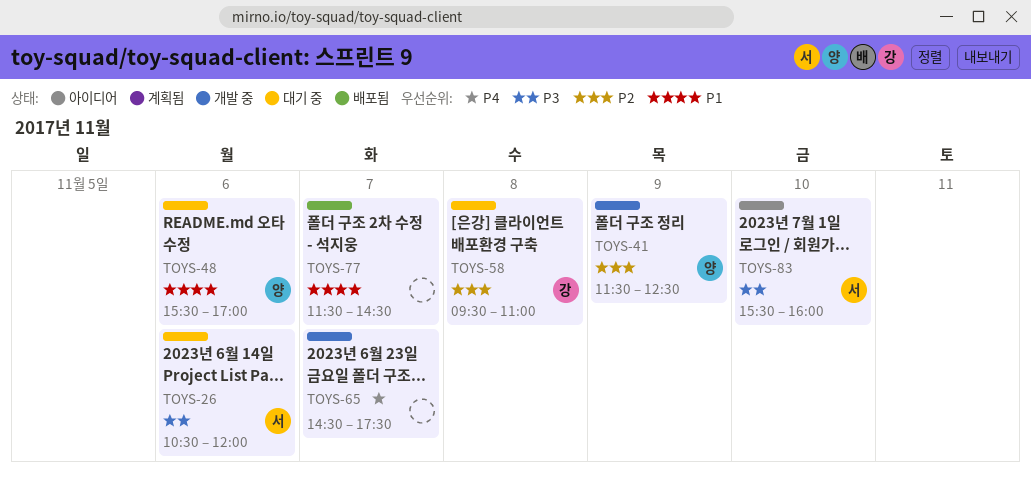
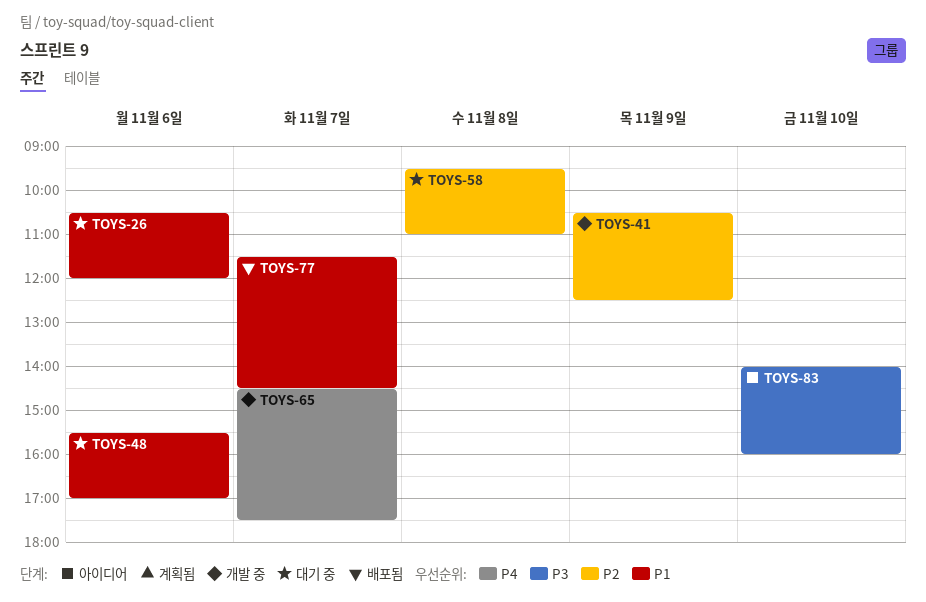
TOYS-26, priority: P3 -> P1
TOYS-41, begins: 11:30 -> 10:30
TOYS-83, begins: 15:30 -> 14:00

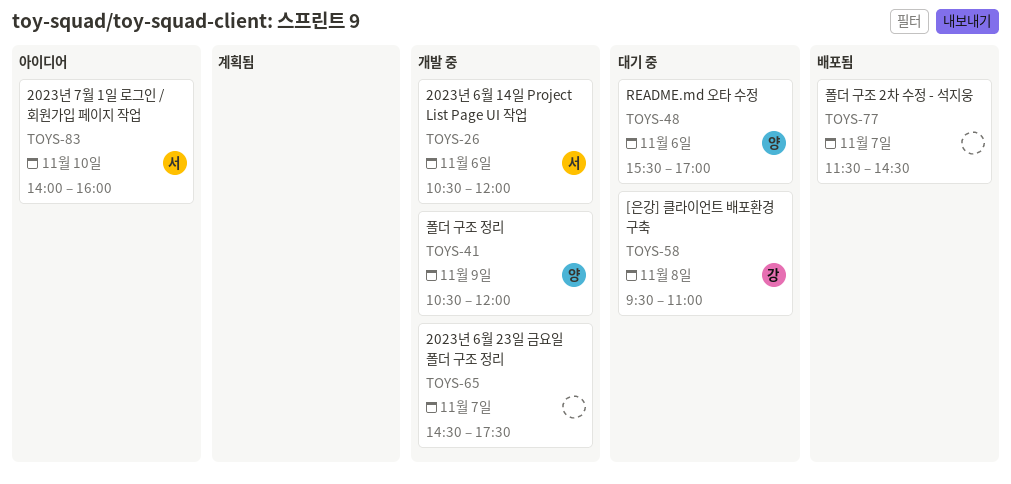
TOYS-26, status: 대기 중 -> 개발 중
TOYS-41, ends: 12:30 -> 12:00

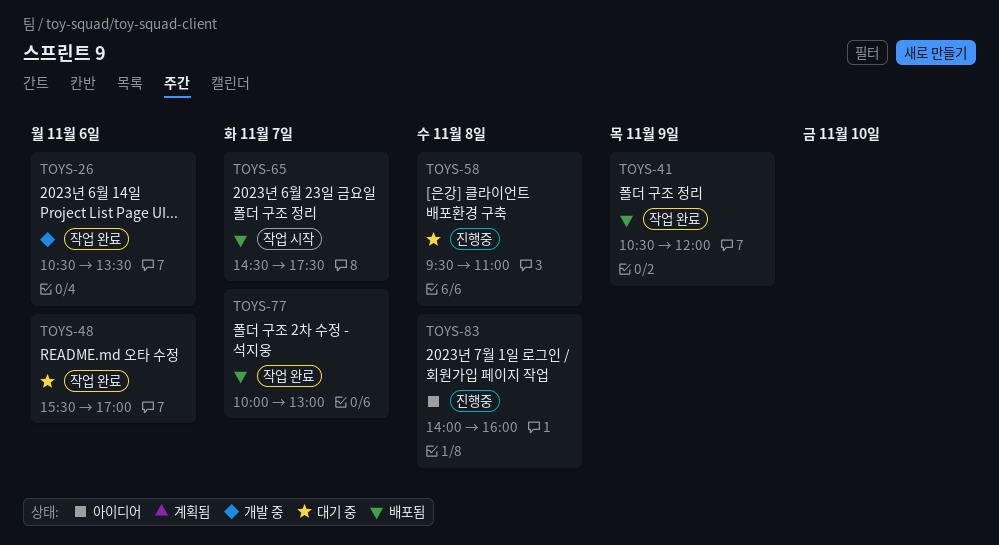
TOYS-26, ends: 12:00 -> 13:30
TOYS-41, status: 개발 중 -> 배포됨
TOYS-65, status: 개발 중 -> 배포됨
TOYS-77, begins: 11:30 -> 10:00
TOYS-77, ends: 14:30 -> 13:00
TOYS-83, day: Nov 10 -> Nov 8

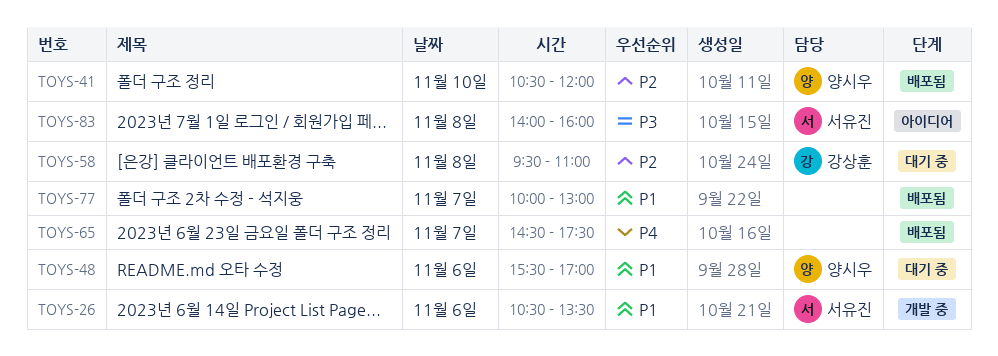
TOYS-41, day: Nov 9 -> Nov 10

